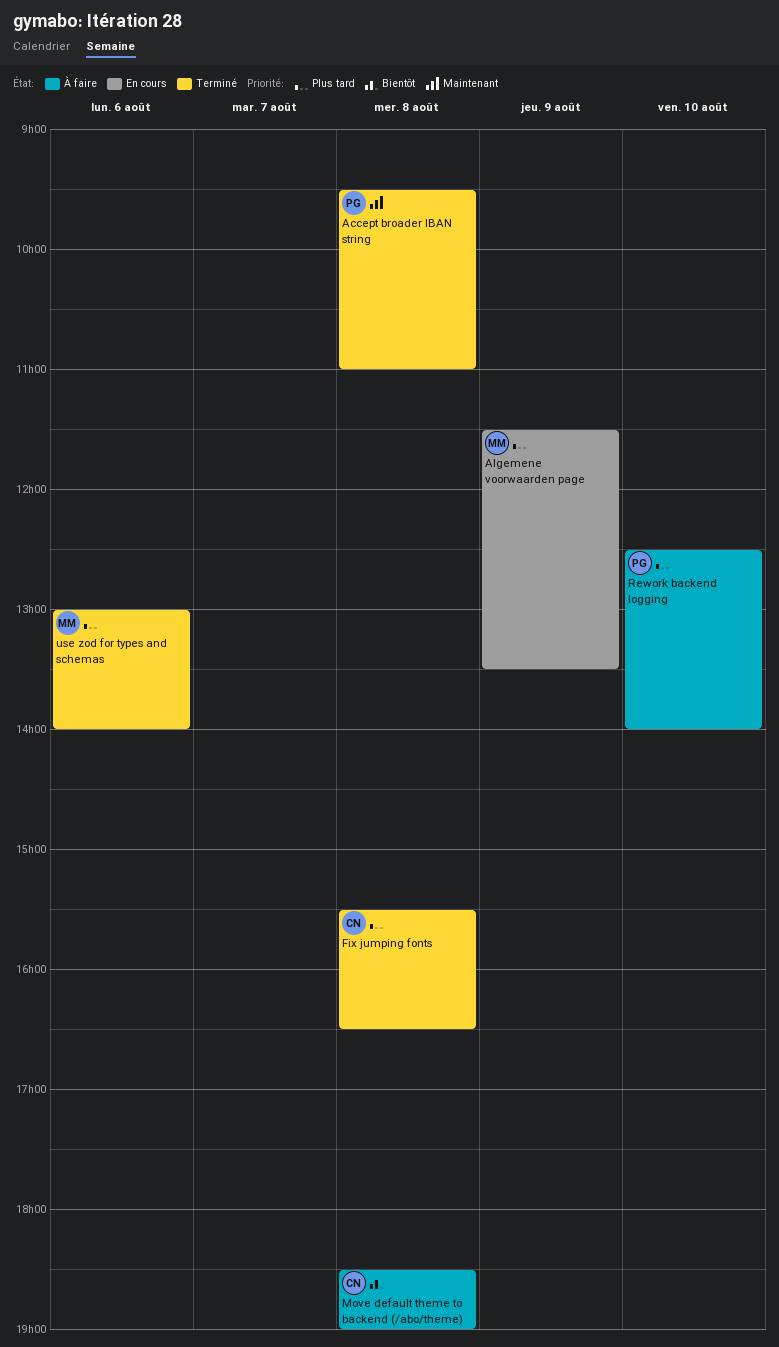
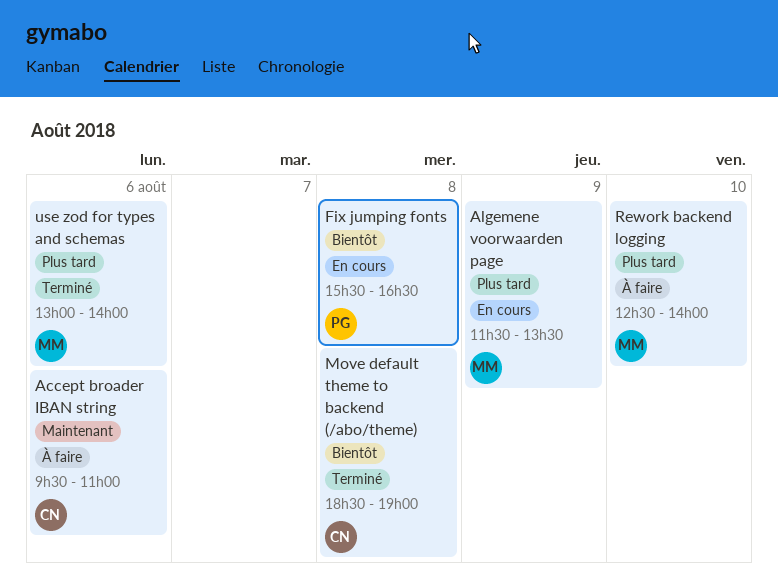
Accept broader IBAN string, status: Terminé -> À faire
Accept broader IBAN string, owner: PG -> CN
Accept broader IBAN string, day: Aug 8 -> Aug 6
Fix jumping fonts, status: Terminé -> En cours
Fix jumping fonts, owner: CN -> PG
Fix jumping fonts, priority: Plus tard -> Bientôt
Move default theme to backend (/abo/theme), status: À faire -> Terminé
Rework backend logging, owner: PG -> MM

